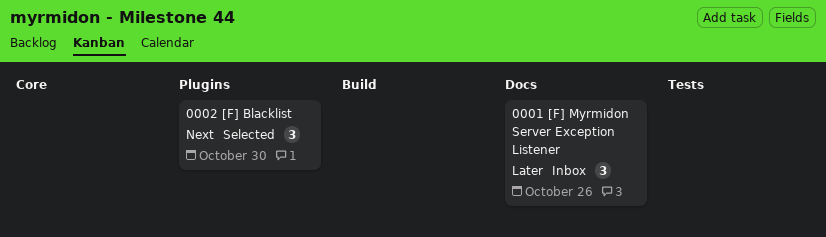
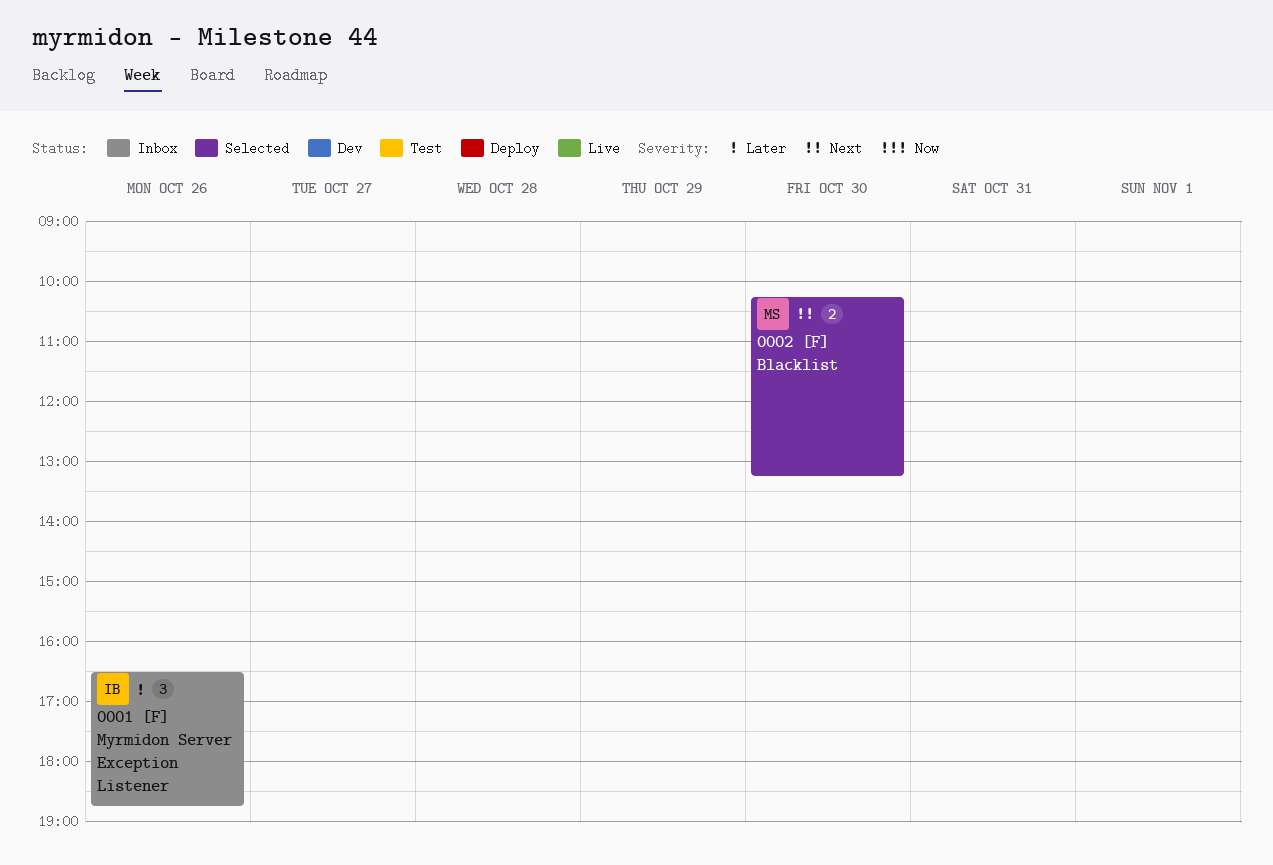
0002 [F] Blacklist, estimate: 3 -> 2

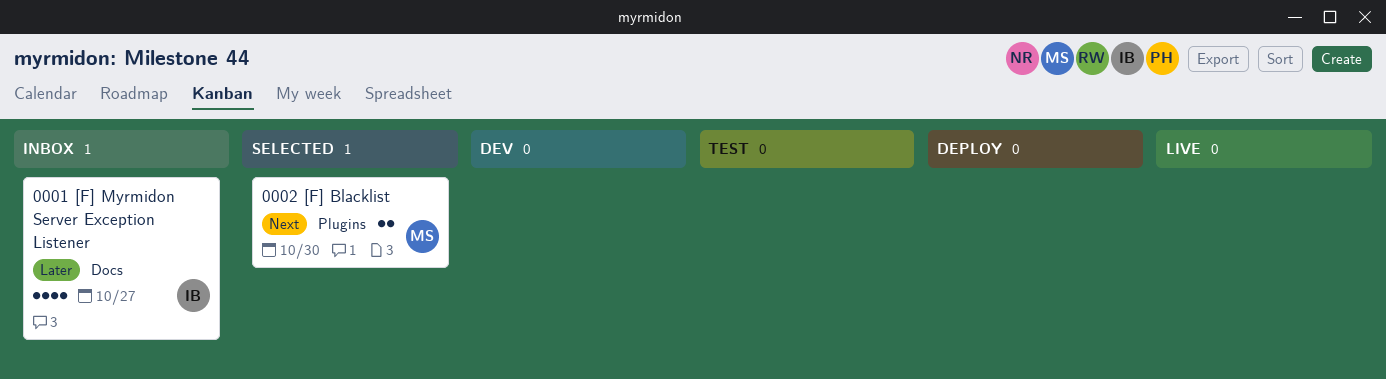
0001 [F] Myrmidon Server Exception Listener, estimate: 3 -> 4
0001 [F] Myrmidon Server Exception Listener, day: Oct 26 -> Oct 27

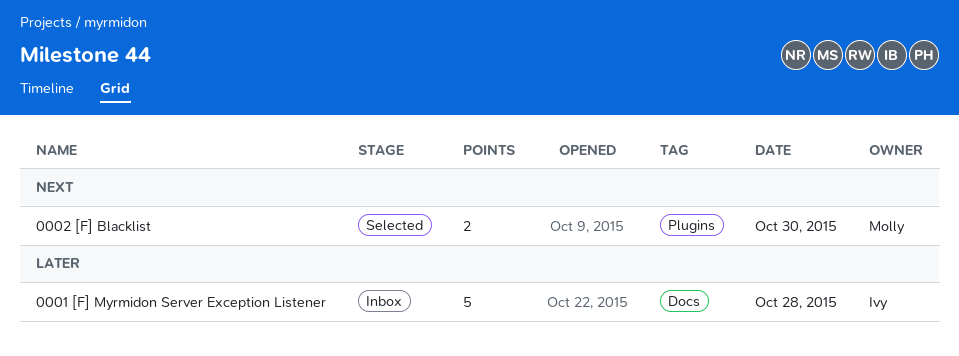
0001 [F] Myrmidon Server Exception Listener, estimate: 4 -> 5
0001 [F] Myrmidon Server Exception Listener, day: Oct 27 -> Oct 28

